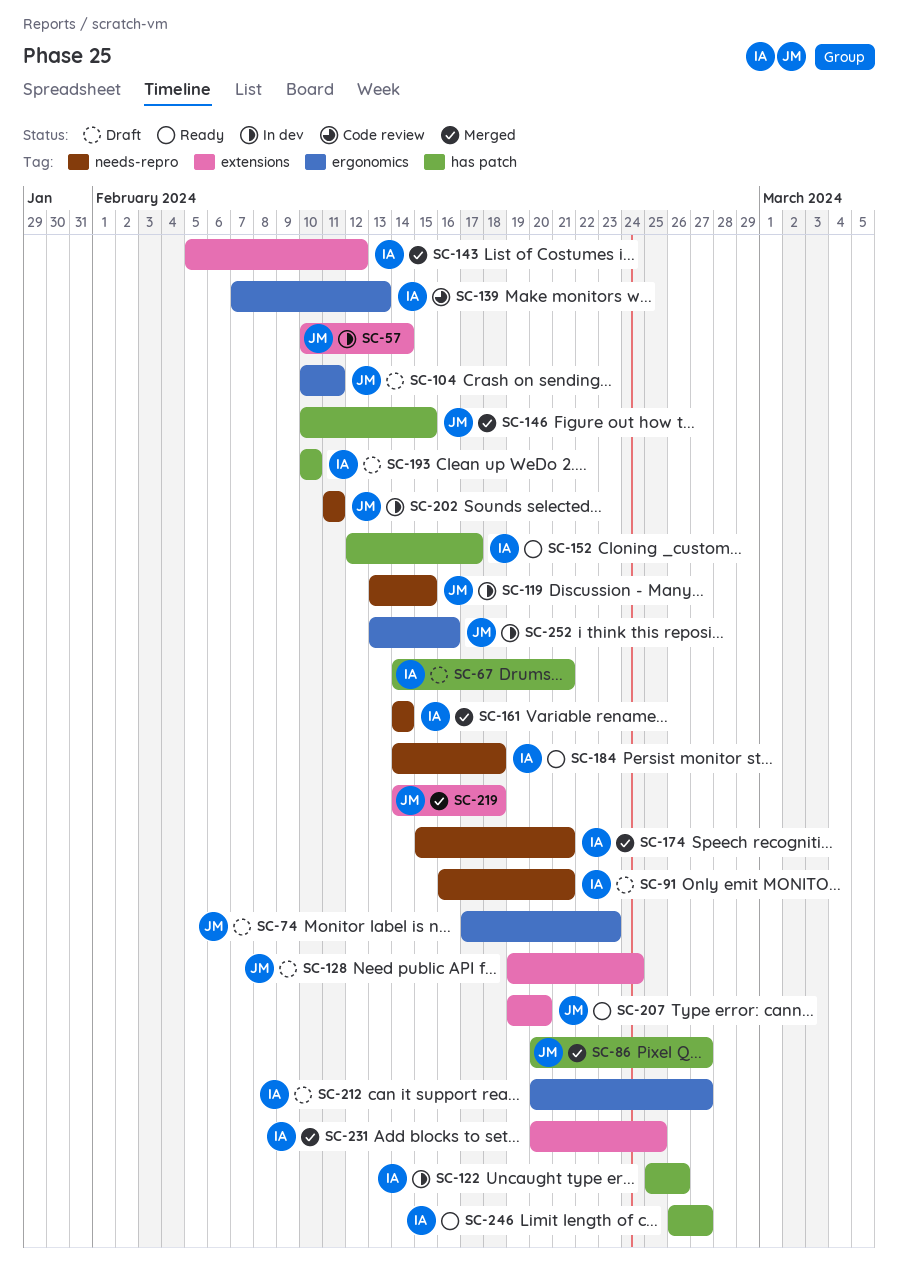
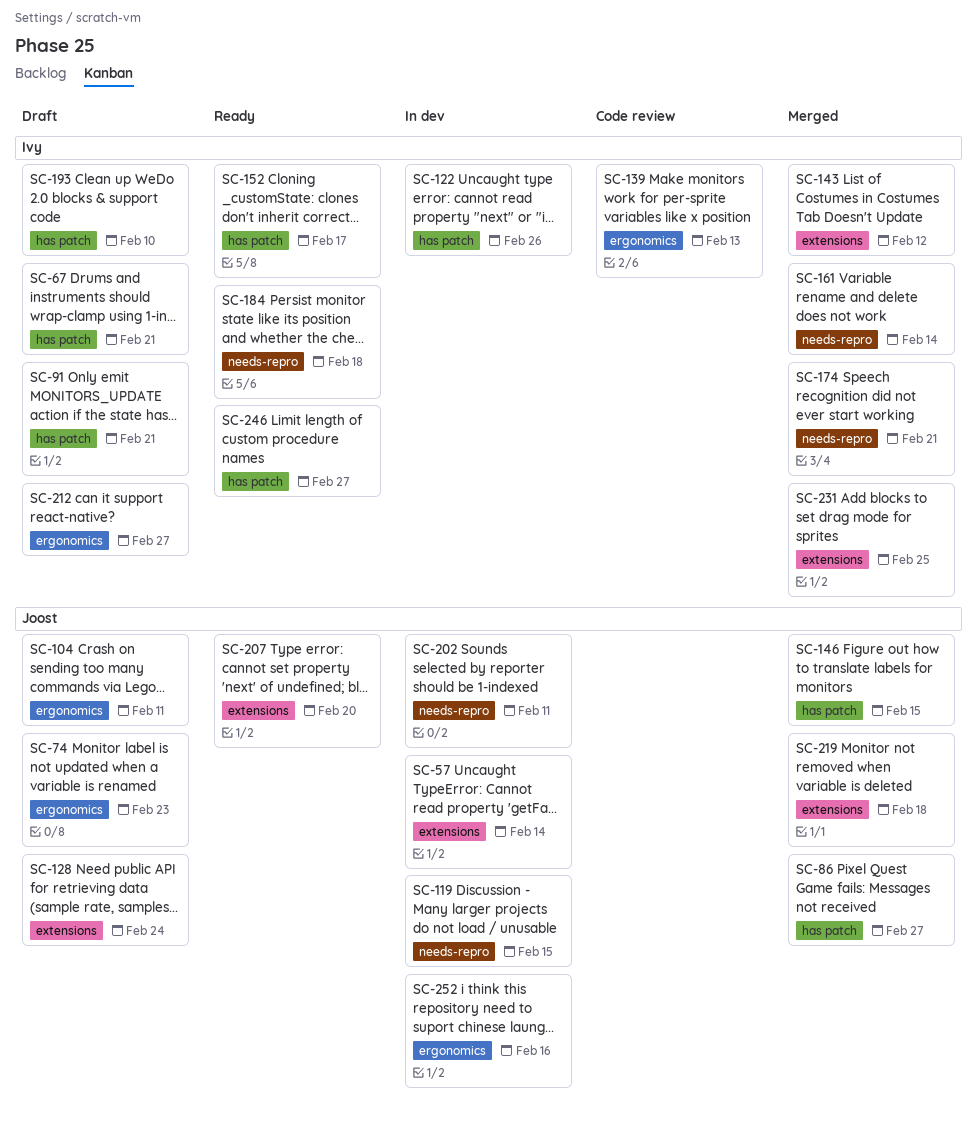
SC-91, label: needs-repro -> has patch

